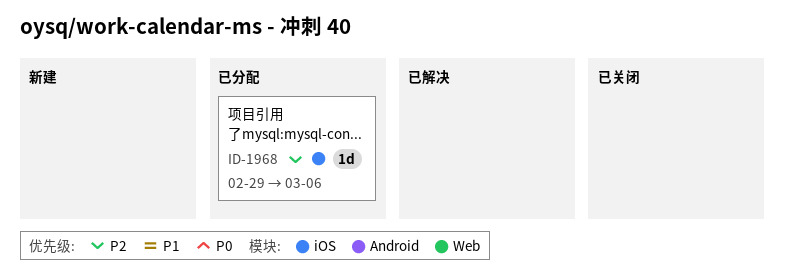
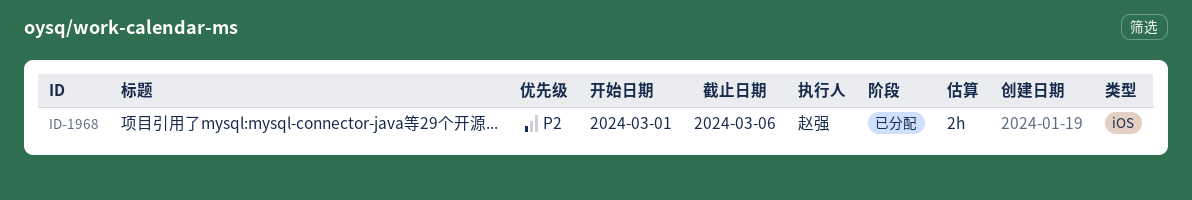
ID-1968, estimate: 1d -> 2h
ID-1968, start: Feb 29 -> Mar 1

